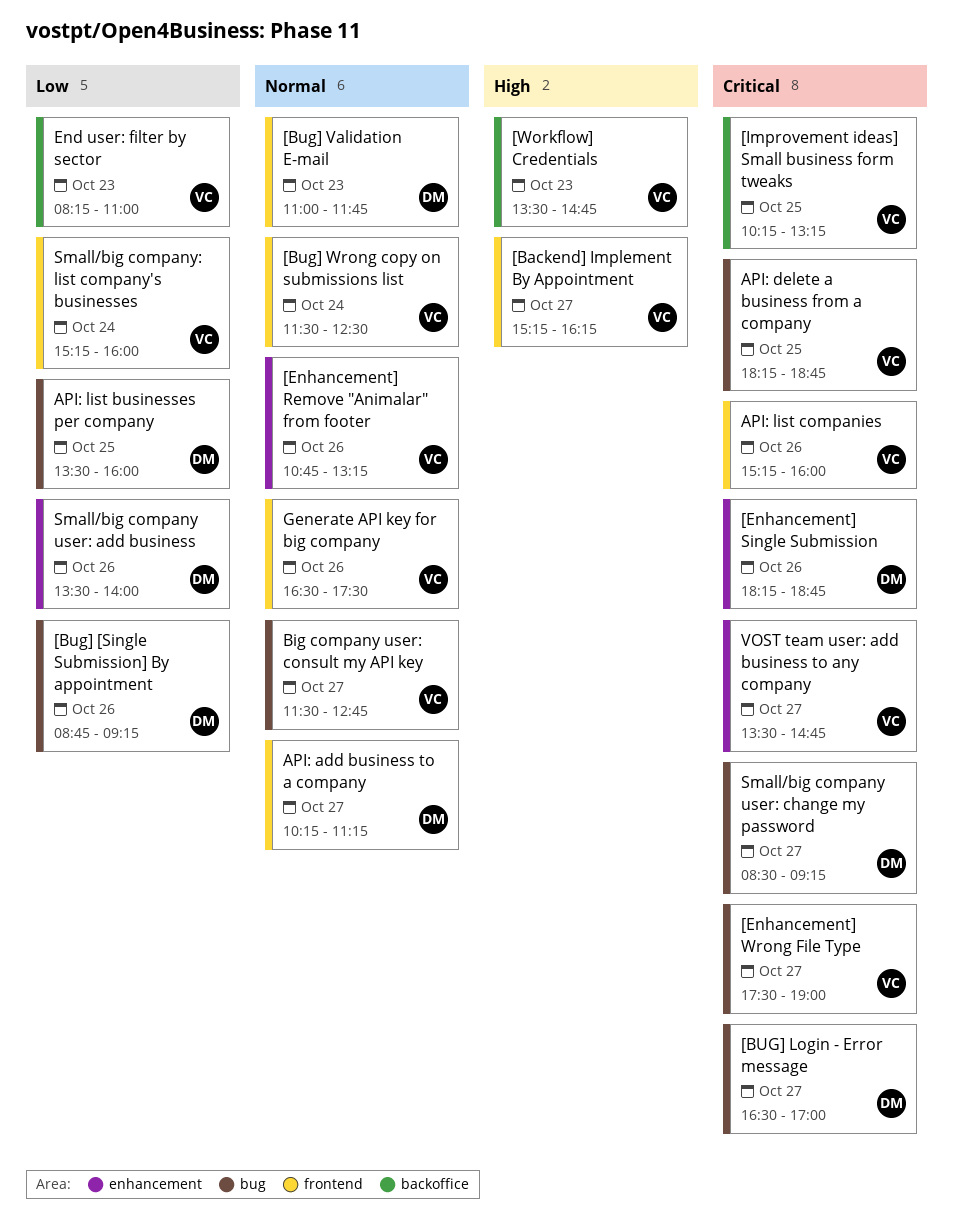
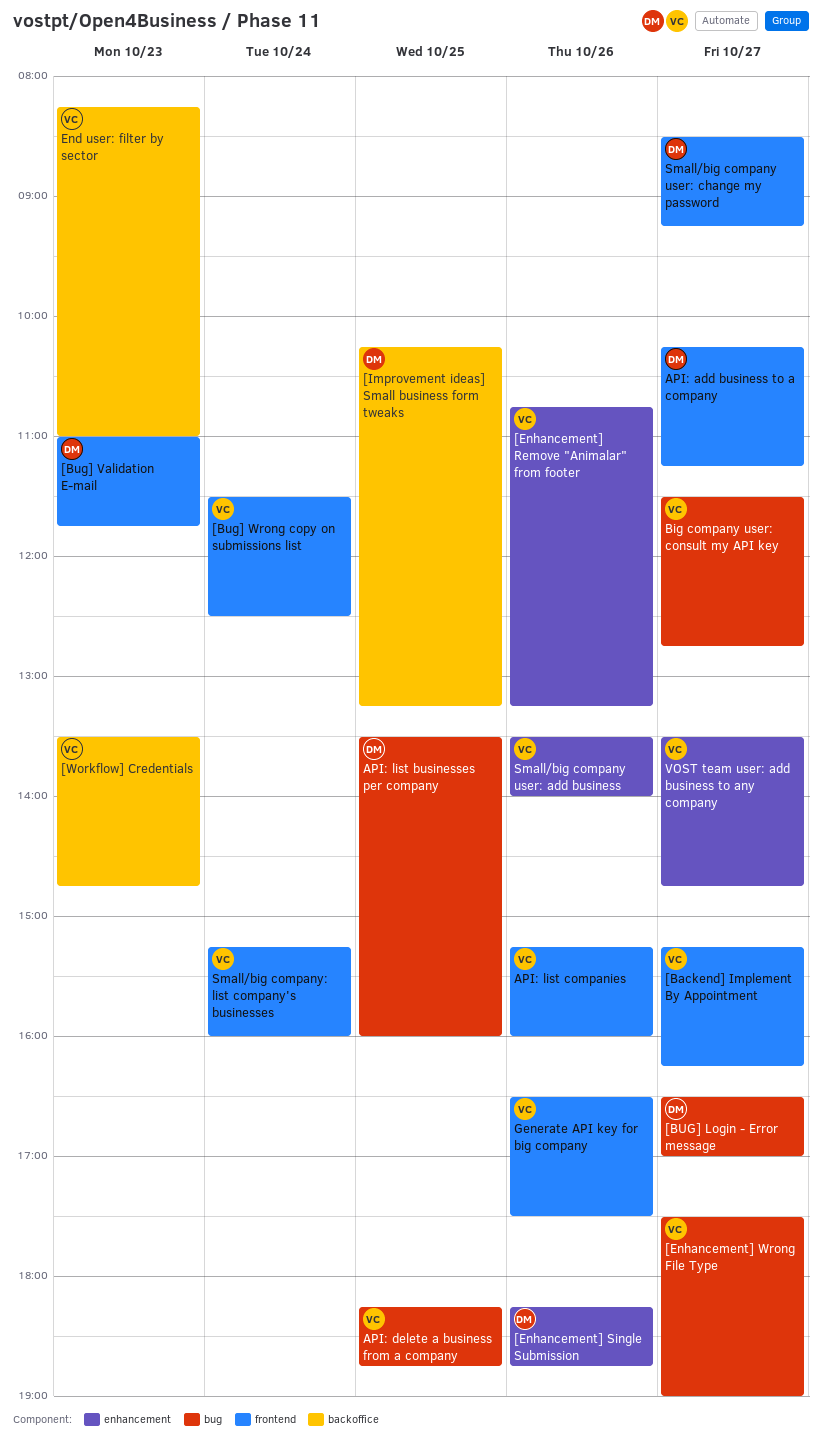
[Bug] [Single Submission] By appointment: present -> none
[Improvement ideas] Small business form tweaks, owner: VC -> DM
Small/big company user: add business, owner: DM -> VC
Small/big company user: change my password, label: bug -> frontend

